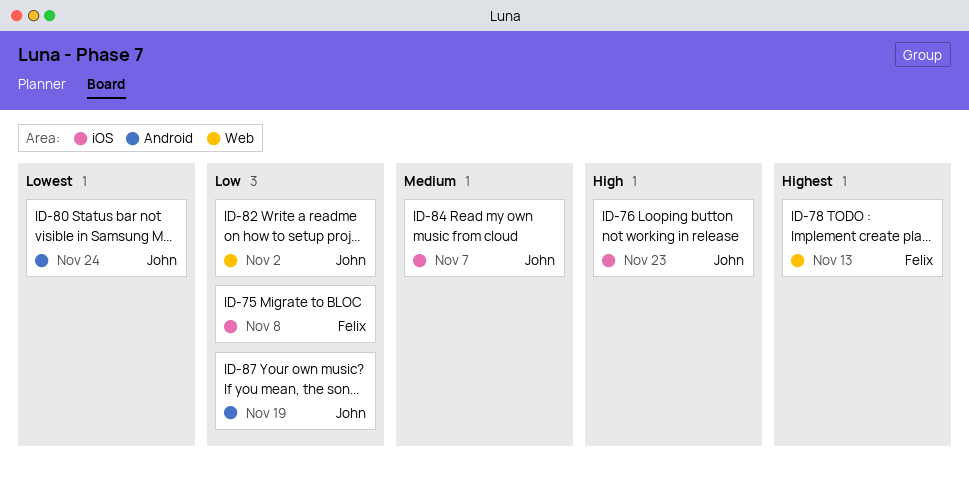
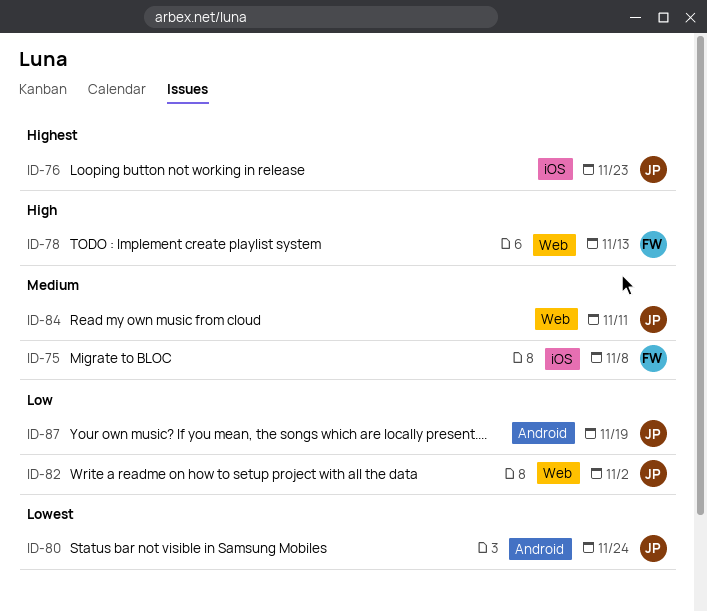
ID-75, priority: Low -> Medium
ID-76, priority: High -> Highest
ID-78, priority: Highest -> High
ID-84, label: iOS -> Web
ID-84, due: Nov 7 -> Nov 11

